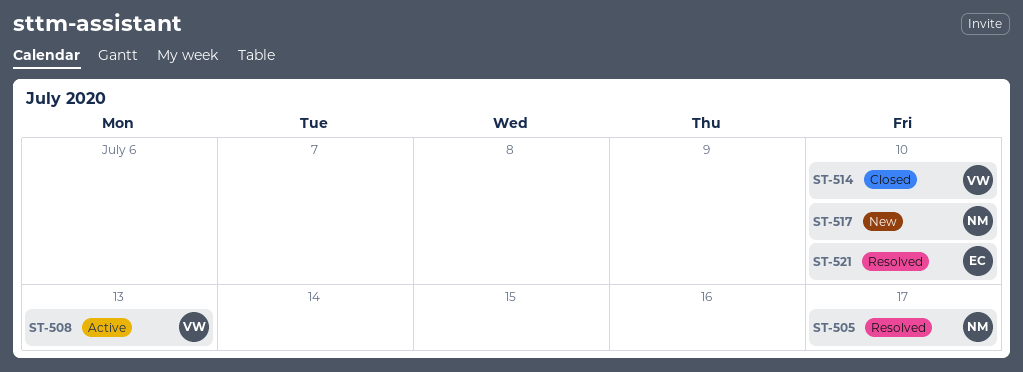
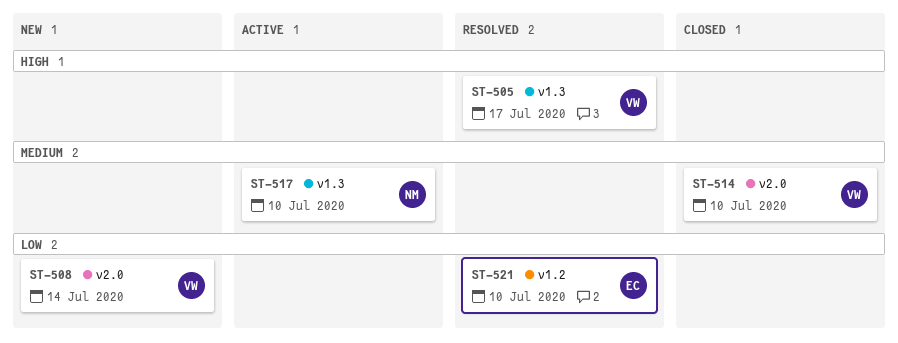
ST-505, owner: NM -> VW
ST-508, status: Active -> New
ST-508, due: Jul 13 -> Jul 14
ST-517, status: New -> Active

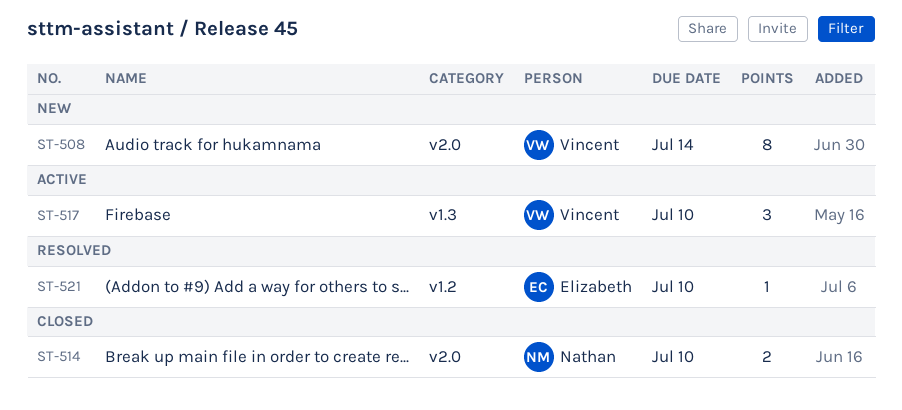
ST-505: present -> none
ST-514, owner: Vincent -> Nathan
ST-517, owner: Nathan -> Vincent

